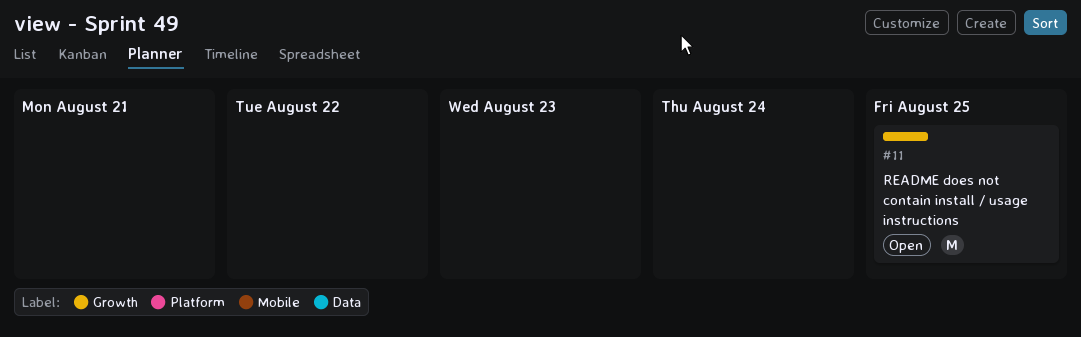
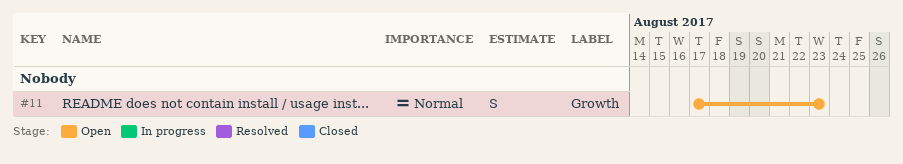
#11, estimate: M -> S
#11, due: Aug 25 -> Aug 23

